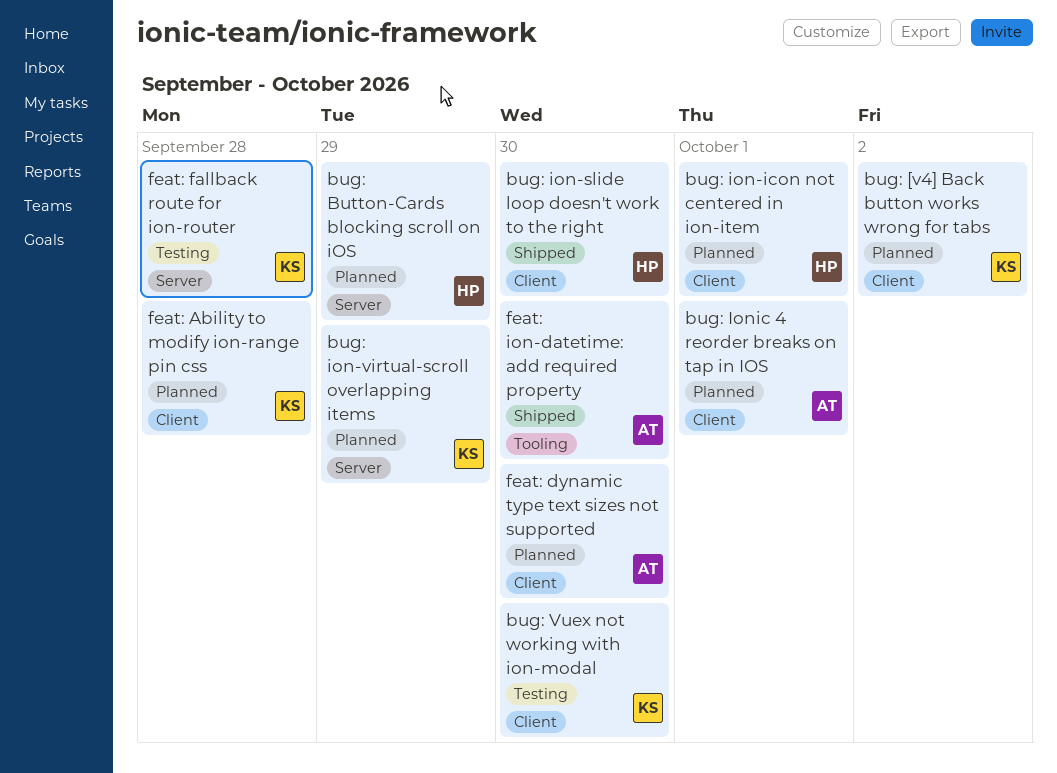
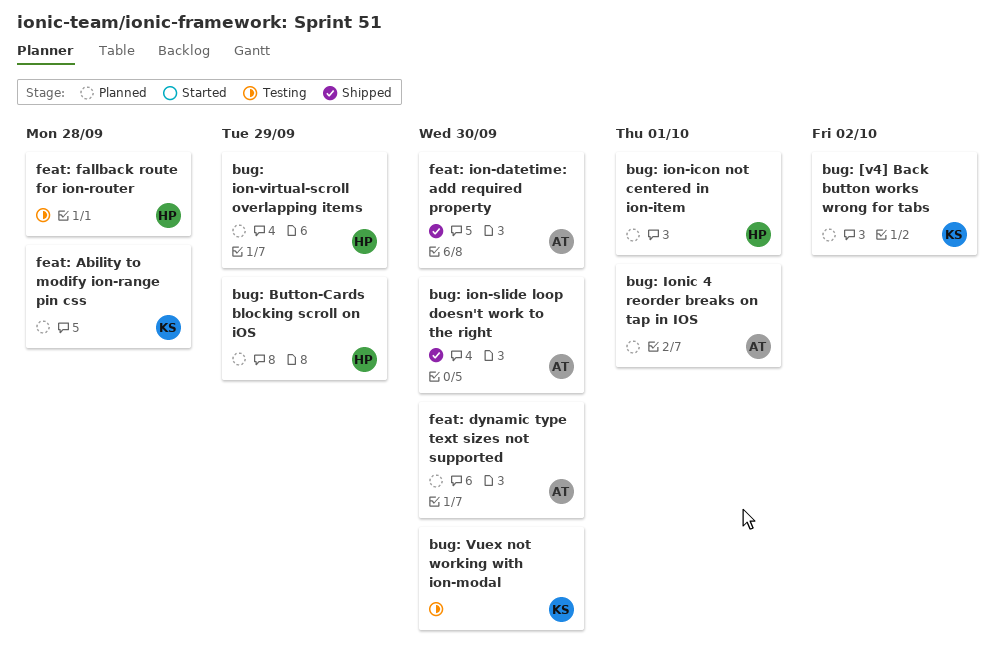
bug: ion-slide loop doesn't work to the right, owner: HP -> AT
bug: ion-virtual-scroll overlapping items, owner: KS -> HP
feat: fallback route for ion-router, owner: KS -> HP

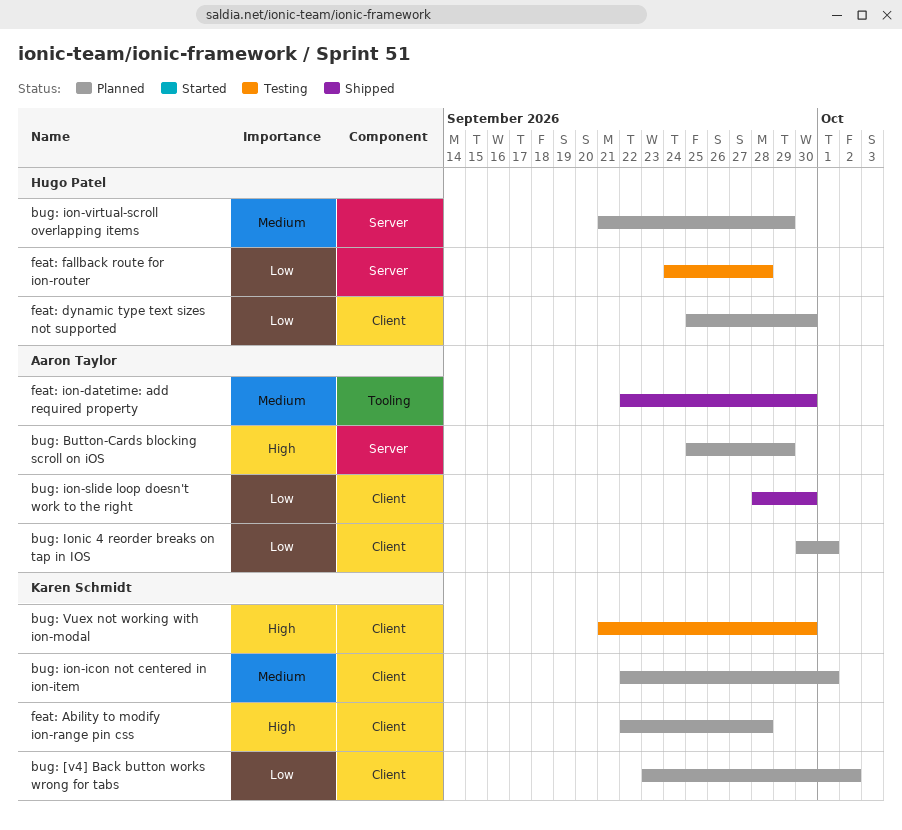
bug: Button-Cards blocking scroll on iOS, owner: Hugo Patel -> Aaron Taylor
bug: ion-icon not centered in ion-item, owner: Hugo Patel -> Karen Schmidt
feat: dynamic type text sizes not supported, owner: Aaron Taylor -> Hugo Patel

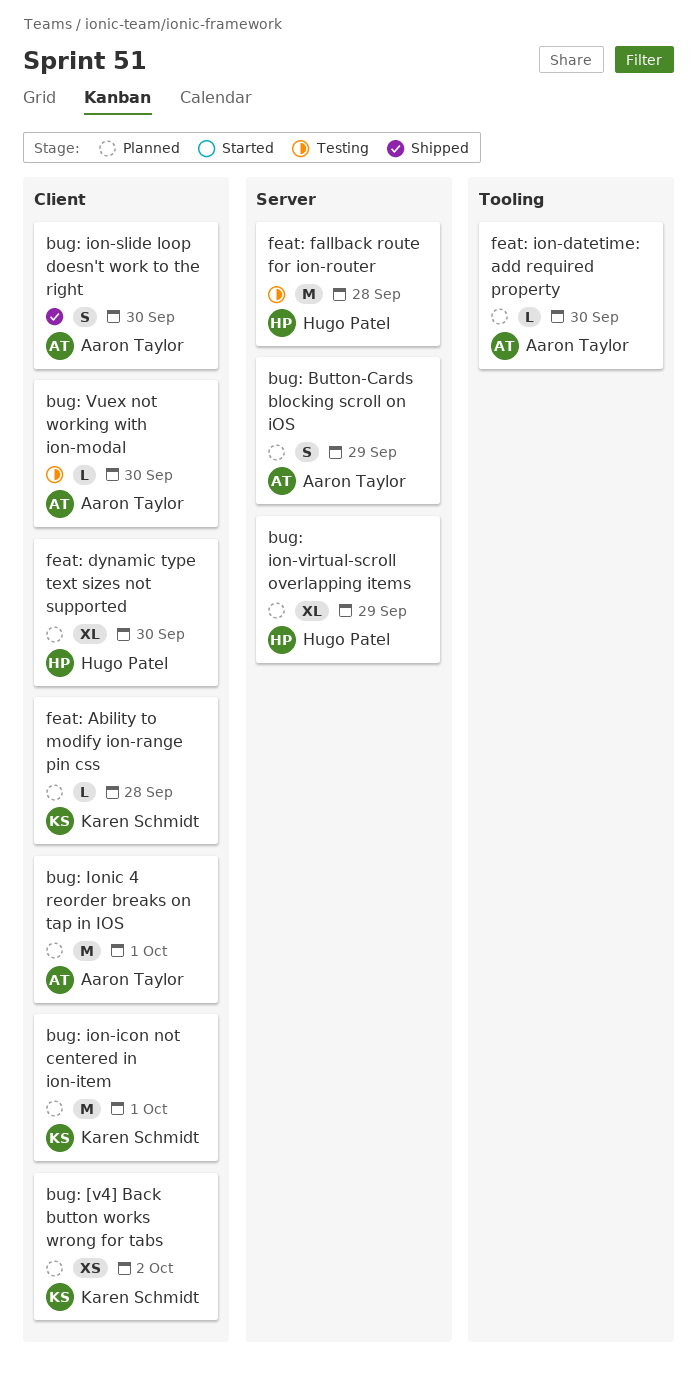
bug: Vuex not working with ion-modal, owner: Karen Schmidt -> Aaron Taylor
feat: ion-datetime: add required property, status: Shipped -> Planned

